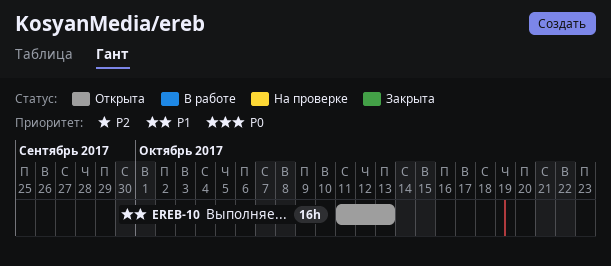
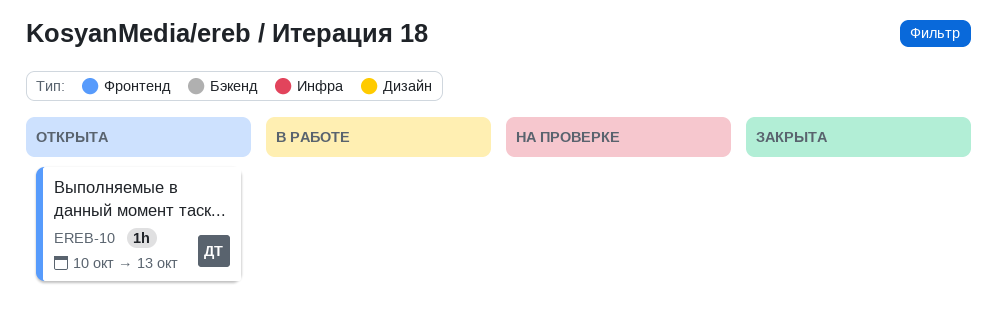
EREB-10, estimate: 16h -> 1h
EREB-10, start: Oct 11 -> Oct 10

